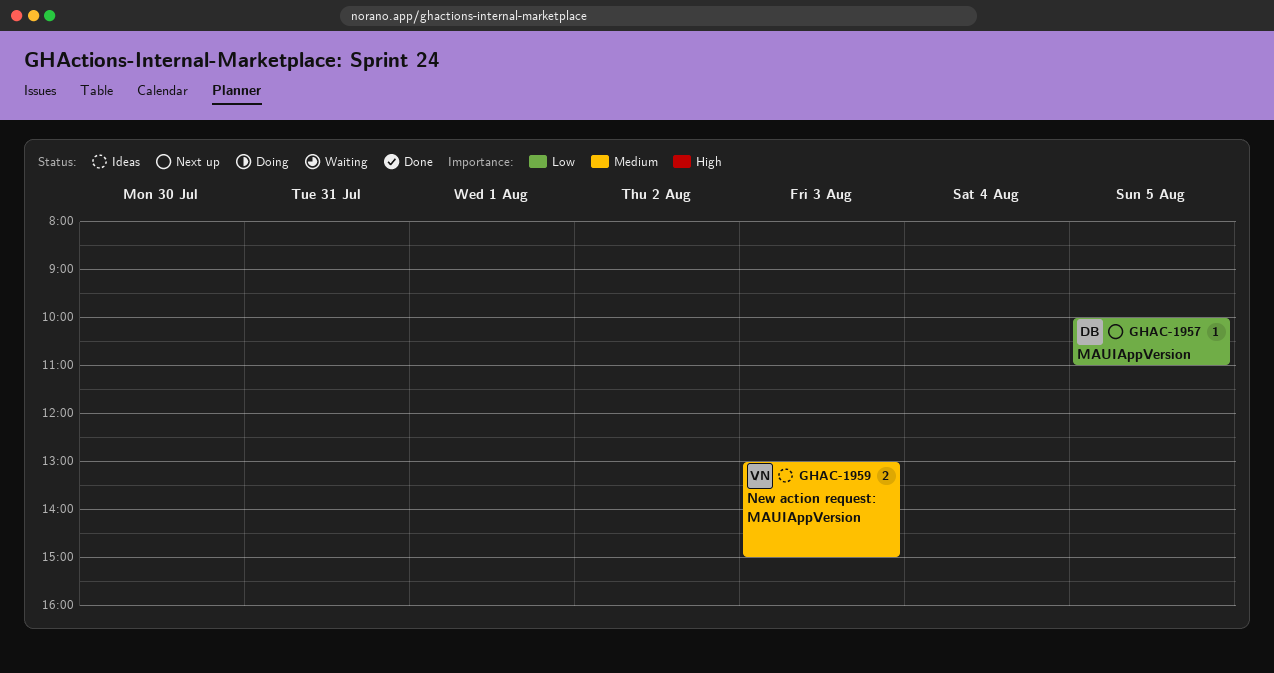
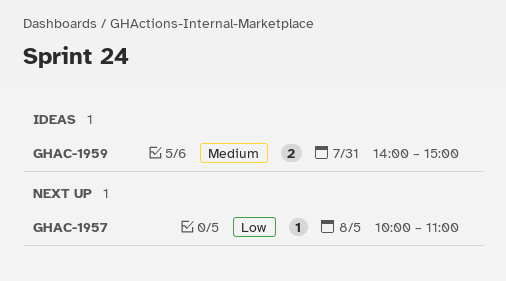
GHAC-1959, day: Aug 3 -> Jul 31
GHAC-1959, begins: 13:00 -> 14:00

